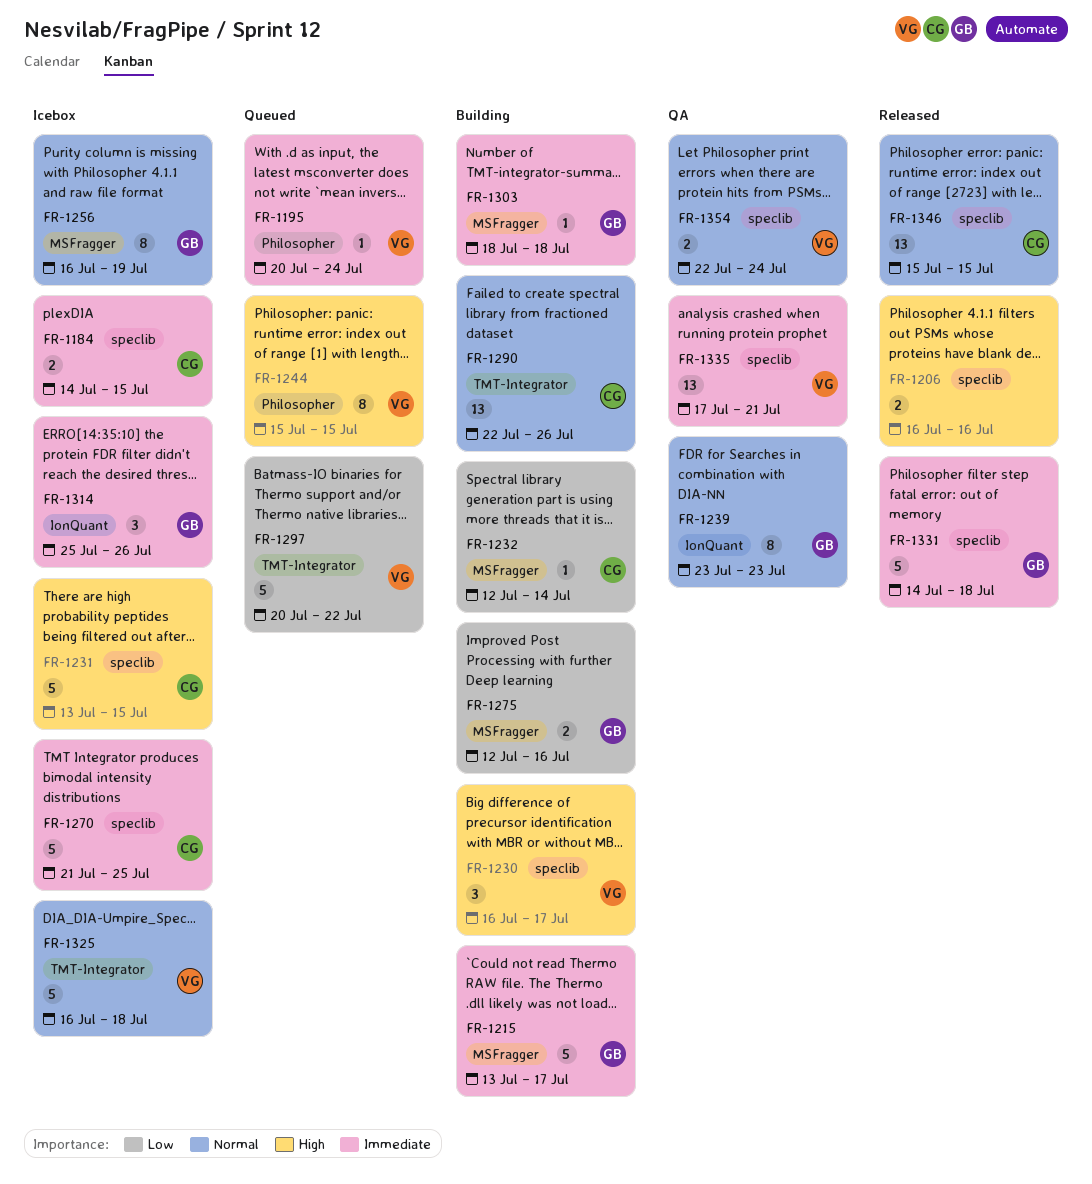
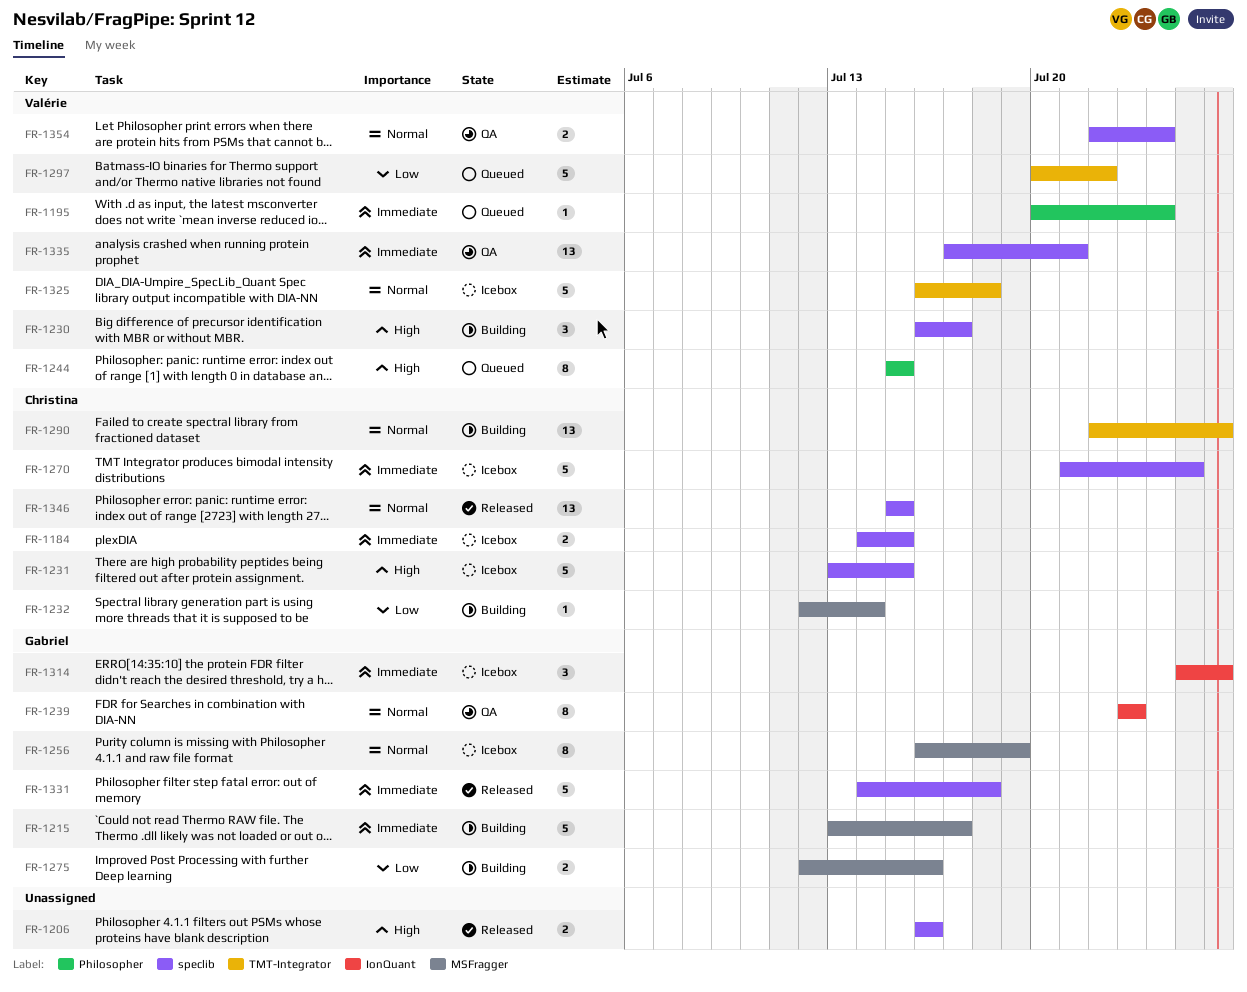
FR-1303: present -> none

